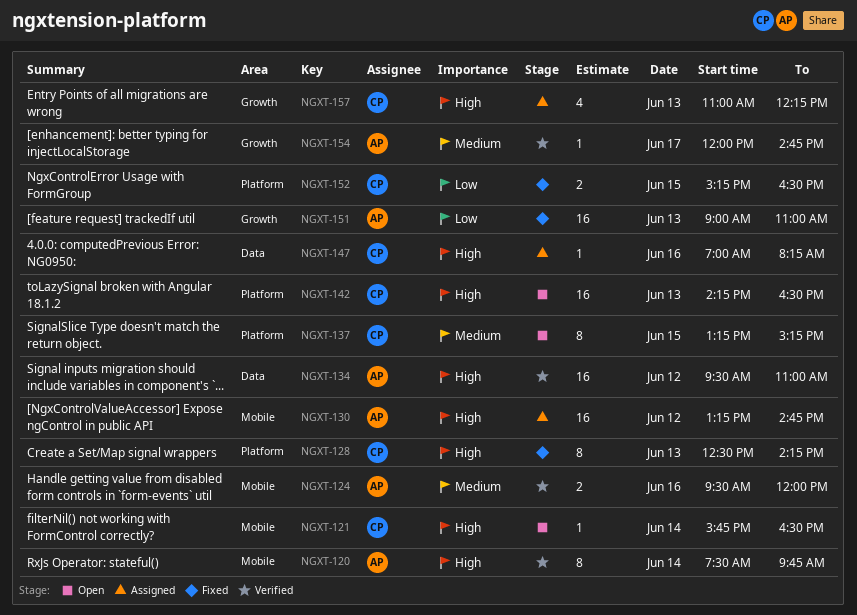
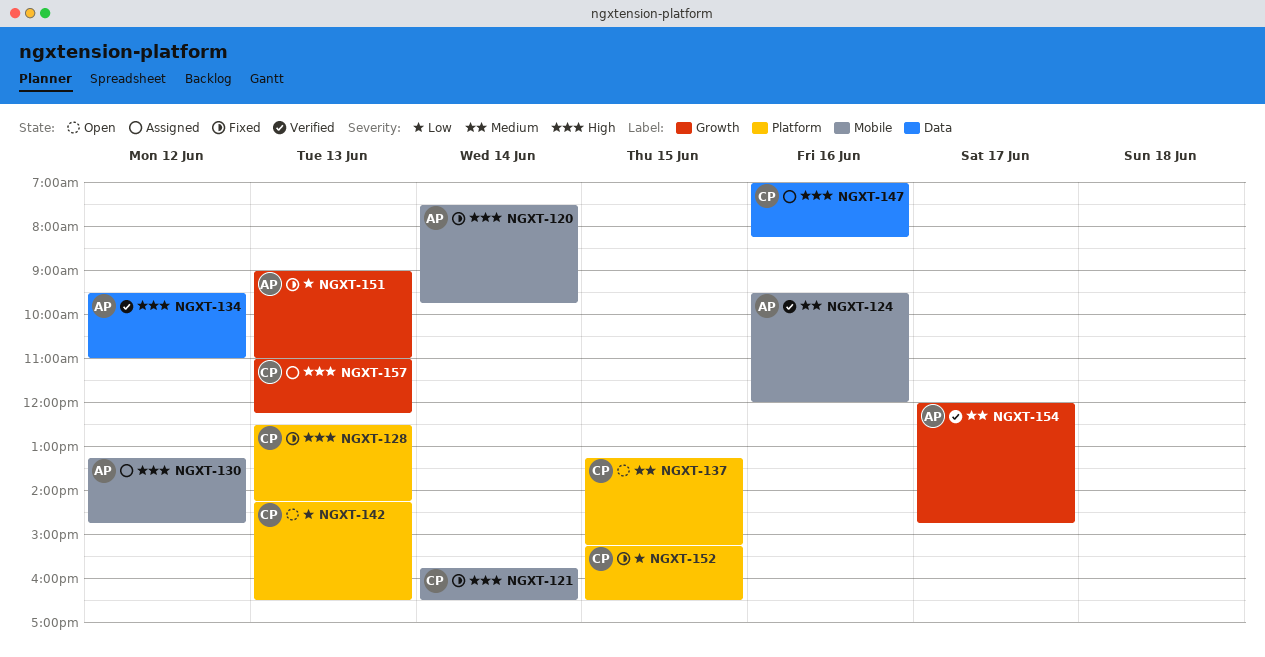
NGXT-120, status: Verified -> Fixed
NGXT-121, status: Open -> Fixed
NGXT-142, priority: High -> Low

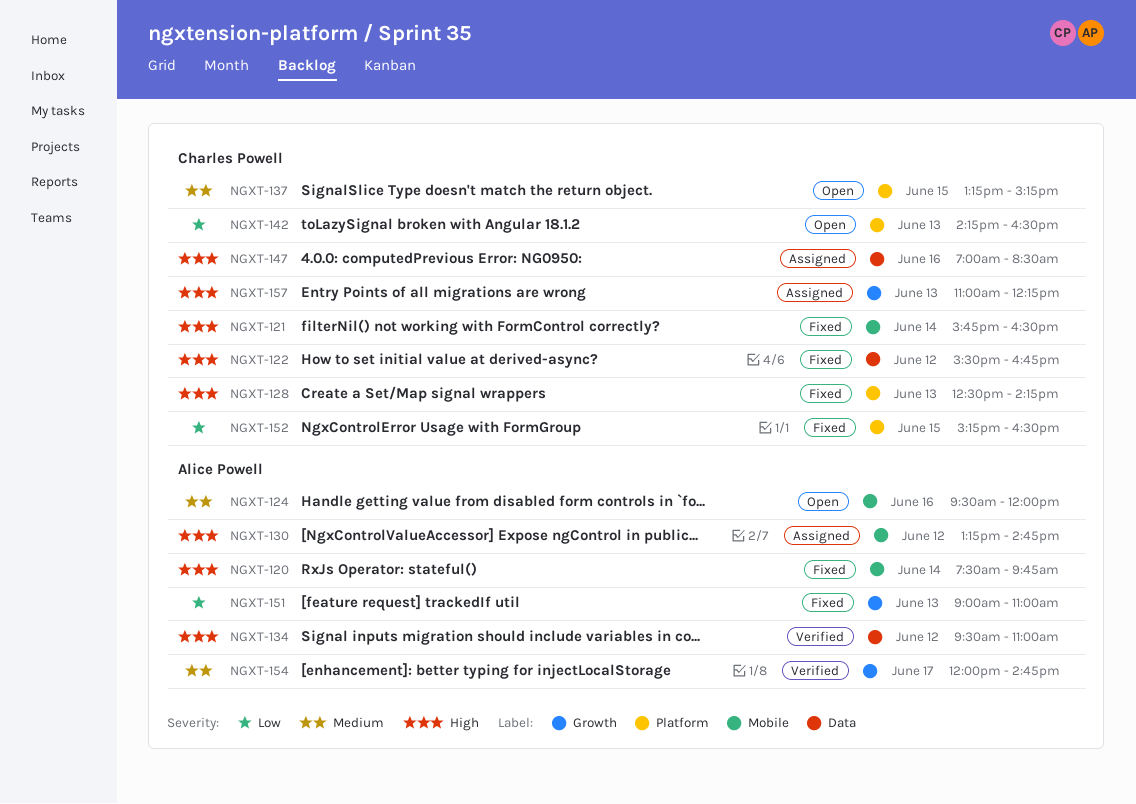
NGXT-122: none -> present
NGXT-124, status: Verified -> Open
NGXT-147, ends: 08:15 -> 08:30

